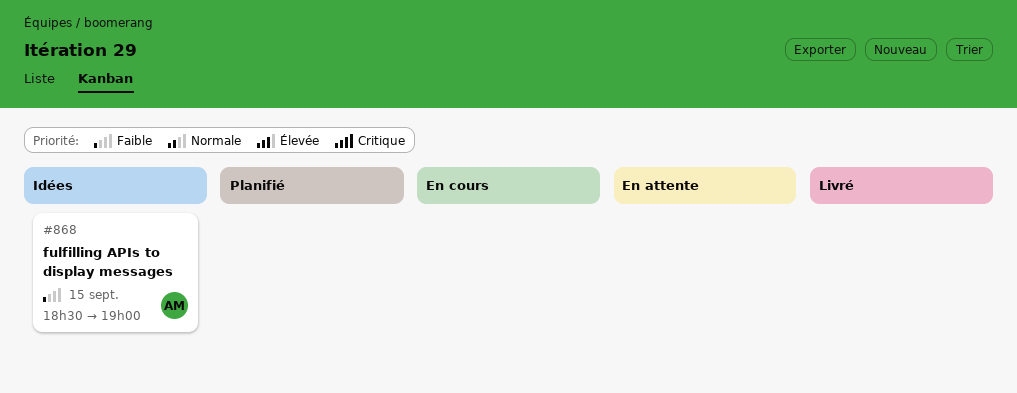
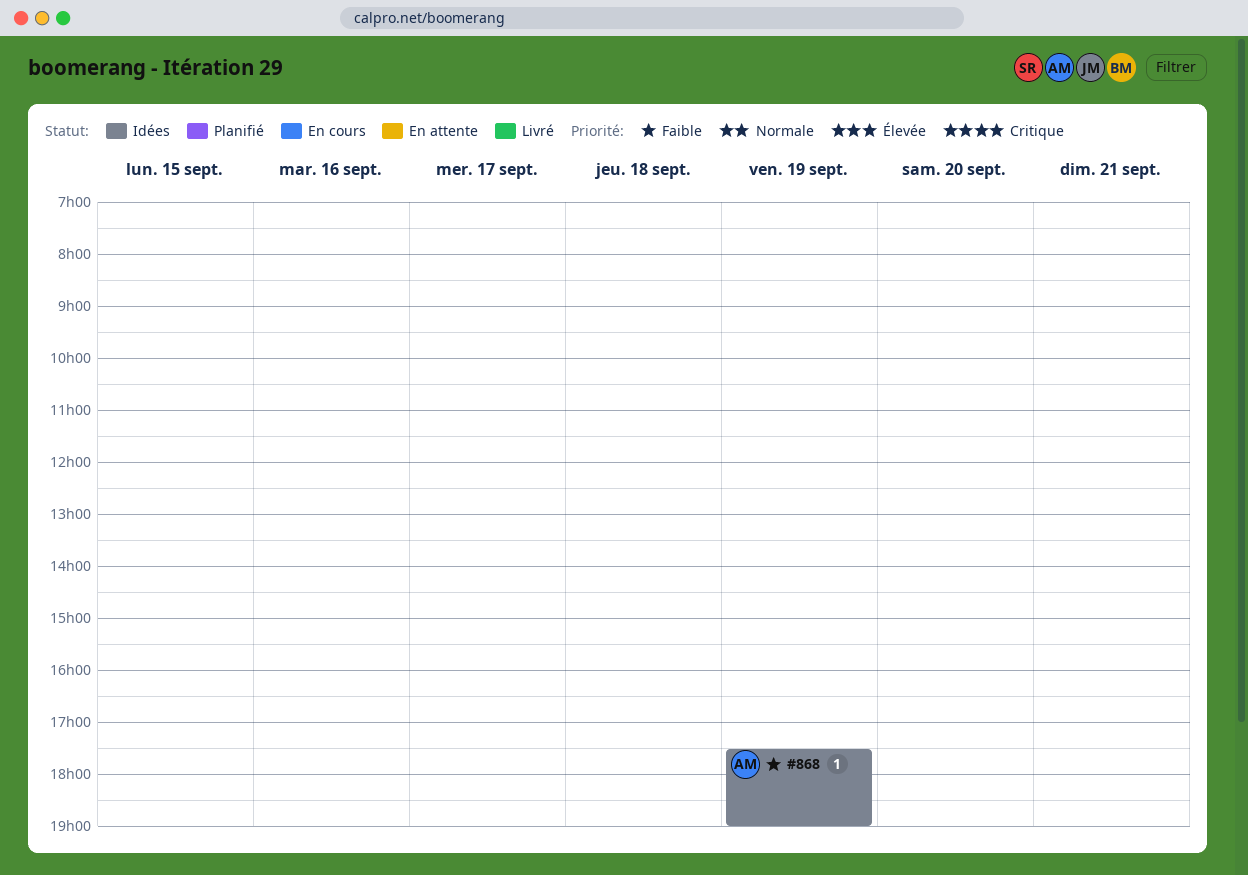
#868, day: Sep 15 -> Sep 19
#868, begins: 18:30 -> 17:30

